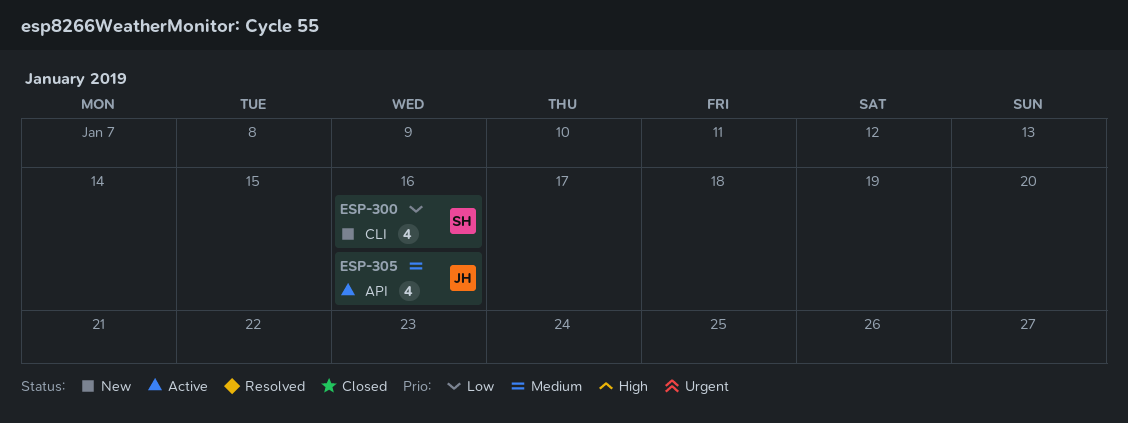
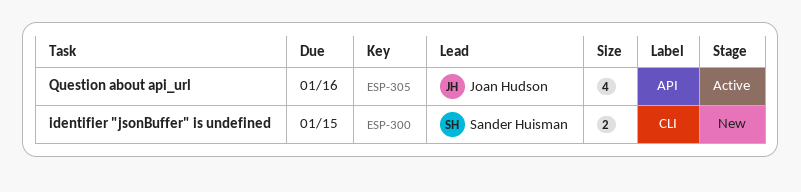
ESP-300, estimate: 4 -> 2
ESP-300, due: Jan 16 -> Jan 15

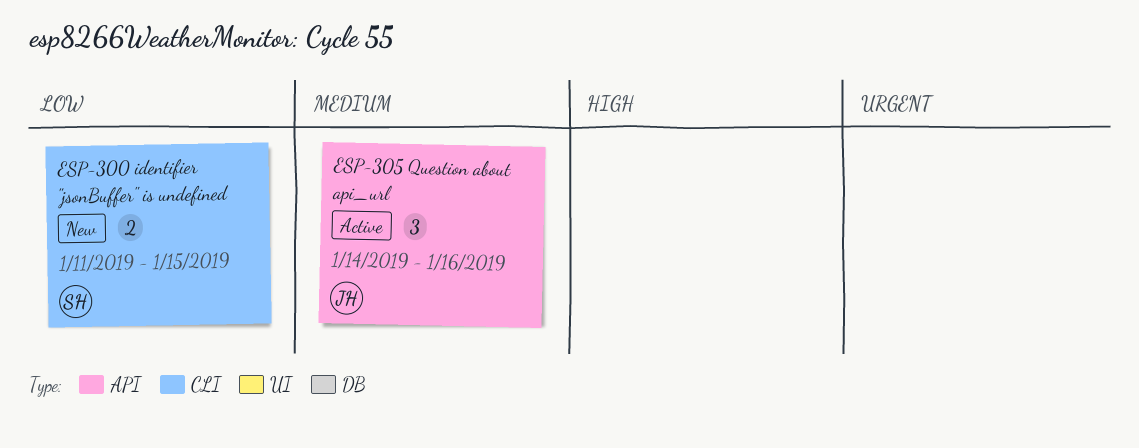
ESP-305, estimate: 4 -> 3

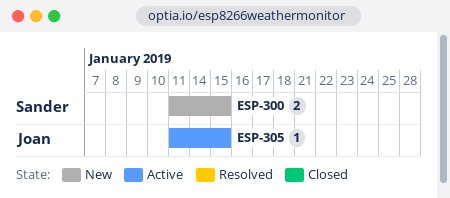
ESP-305, estimate: 3 -> 1
ESP-305, start: Jan 14 -> Jan 11
ESP-305, due: Jan 16 -> Jan 15

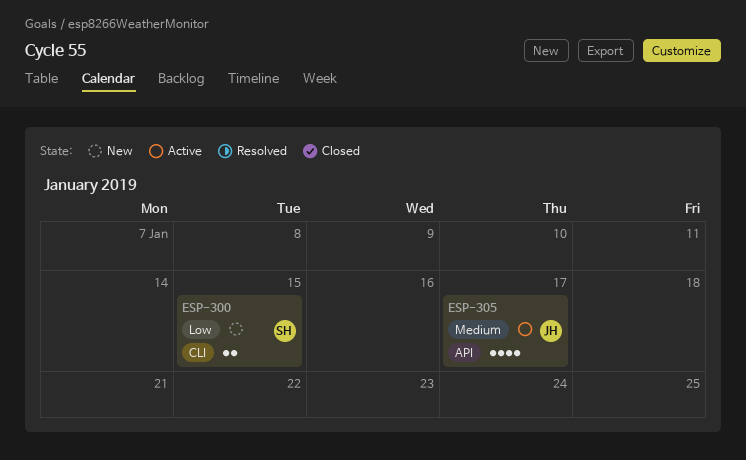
ESP-305, estimate: 1 -> 4
ESP-305, due: Jan 15 -> Jan 17

